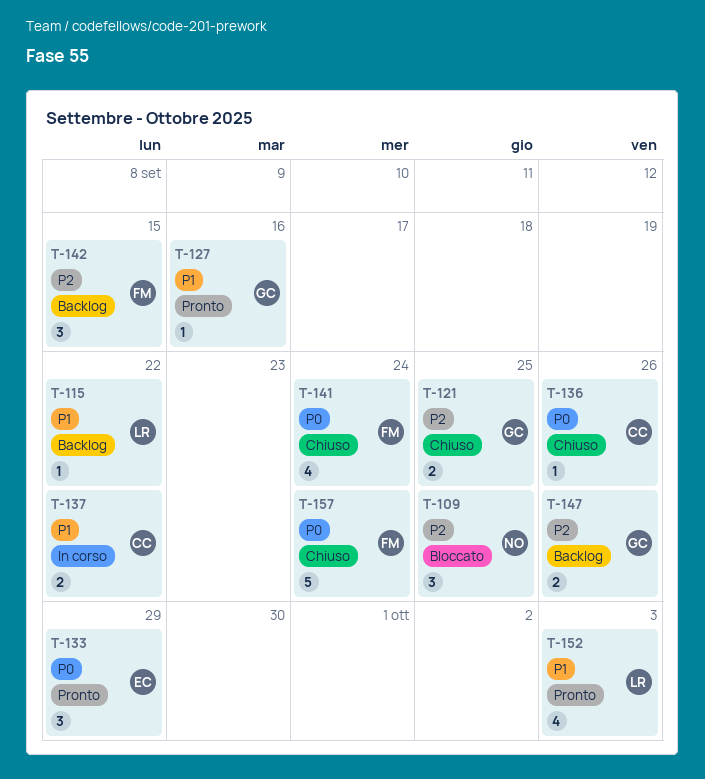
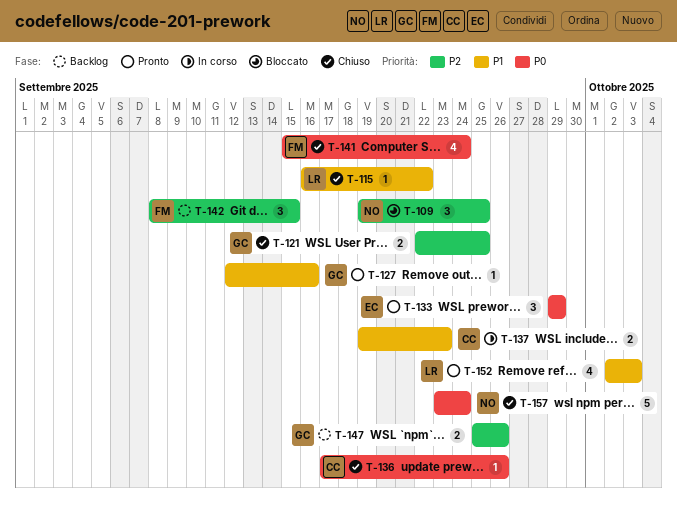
T-115, status: Backlog -> Chiuso
T-137, due: Sep 22 -> Sep 23
T-157, owner: FM -> NO

